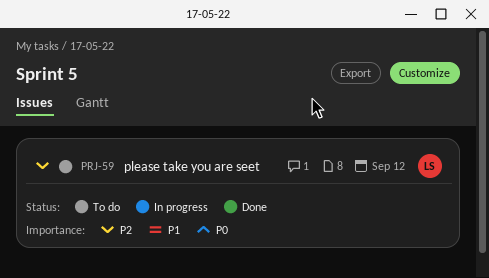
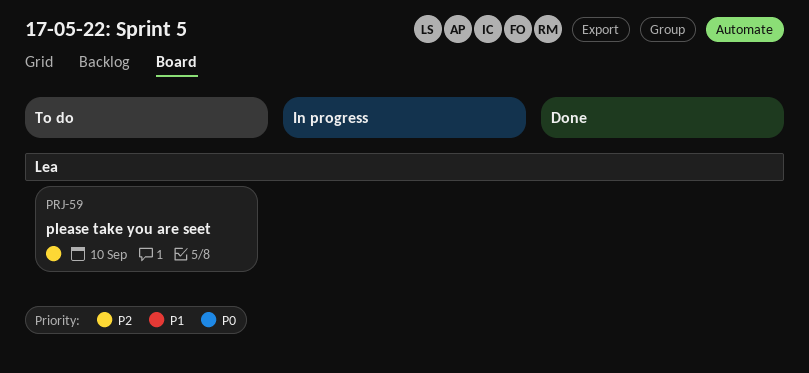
PRJ-59, due: Sep 12 -> Sep 10

